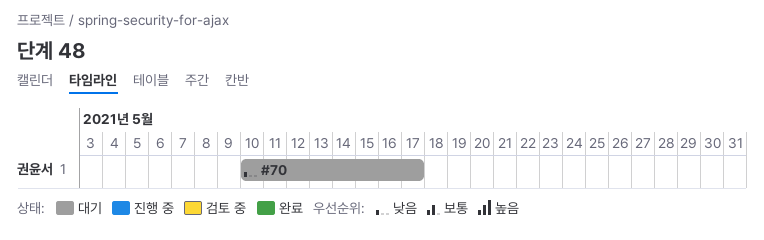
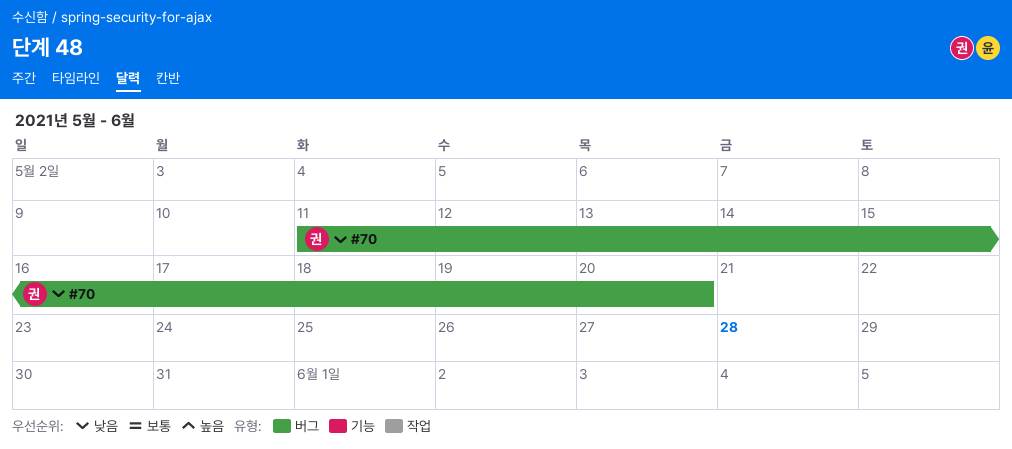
#70, start: May 10 -> May 11
#70, due: May 17 -> May 20

